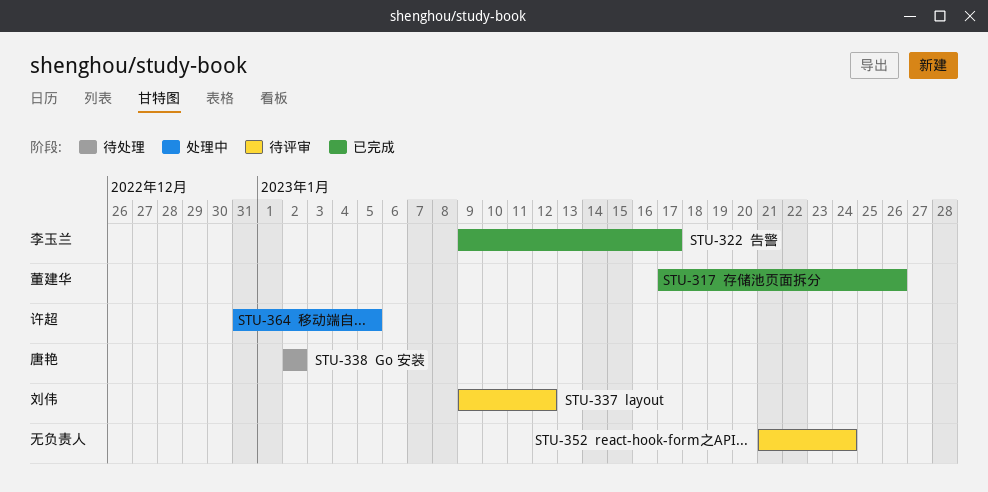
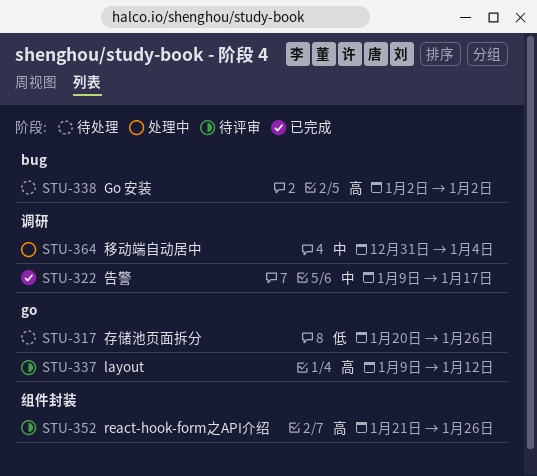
STU-317, status: 已完成 -> 待处理
STU-317, start: Jan 17 -> Jan 20
STU-352, due: Jan 24 -> Jan 26
STU-364, due: Jan 5 -> Jan 4

